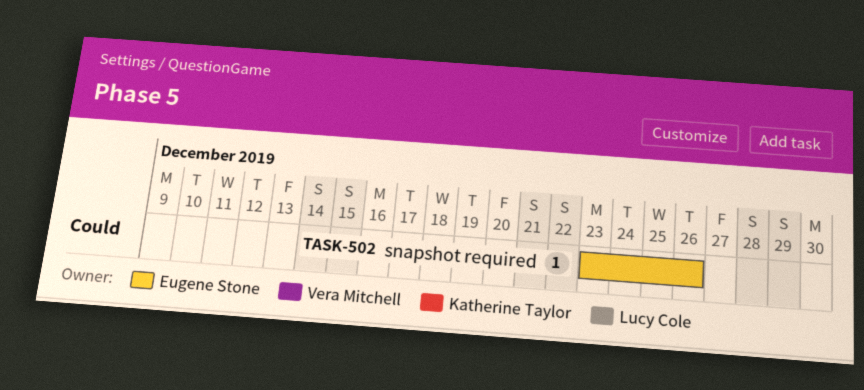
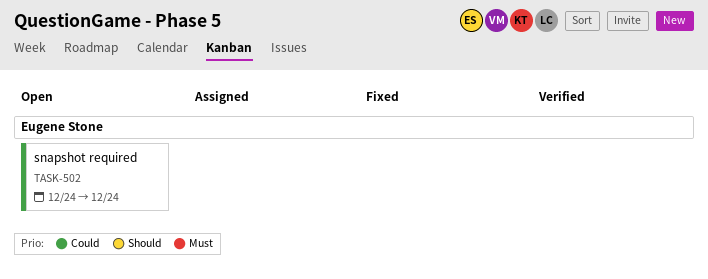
TASK-502, start: Dec 23 -> Dec 24
TASK-502, due: Dec 26 -> Dec 24

